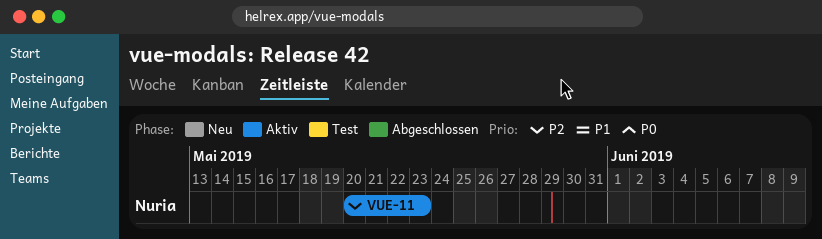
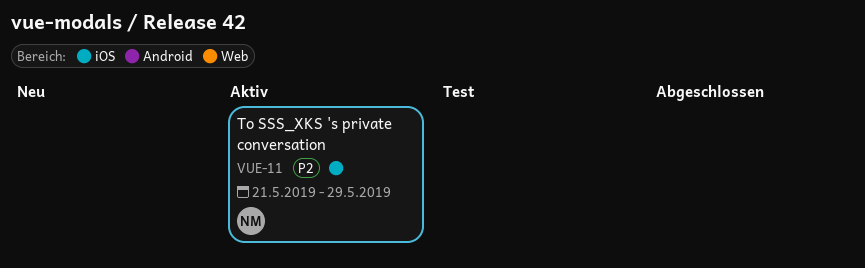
VUE-11, start: May 20 -> May 21
VUE-11, due: May 23 -> May 29

